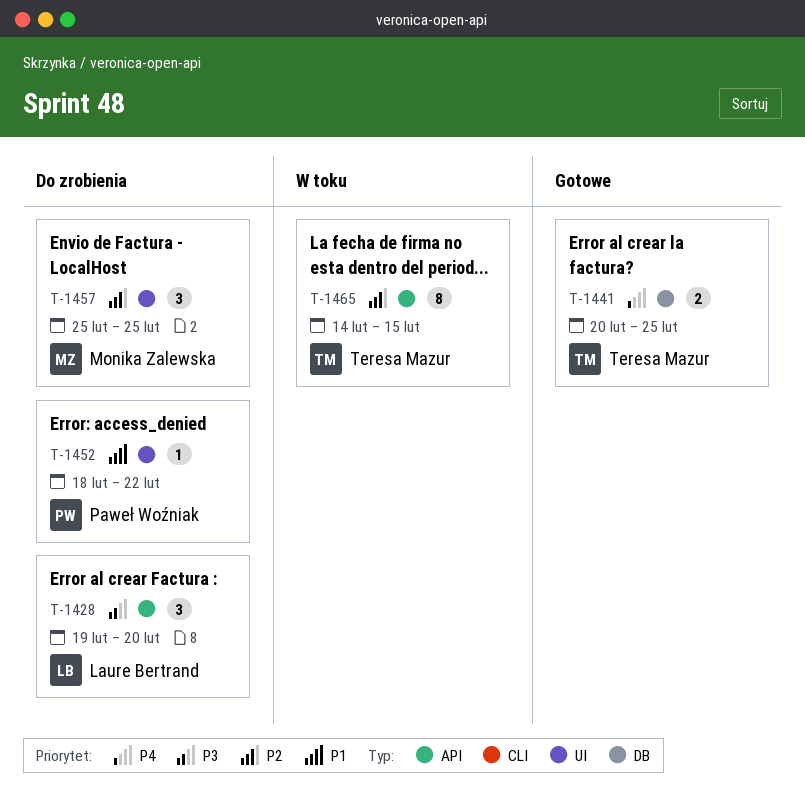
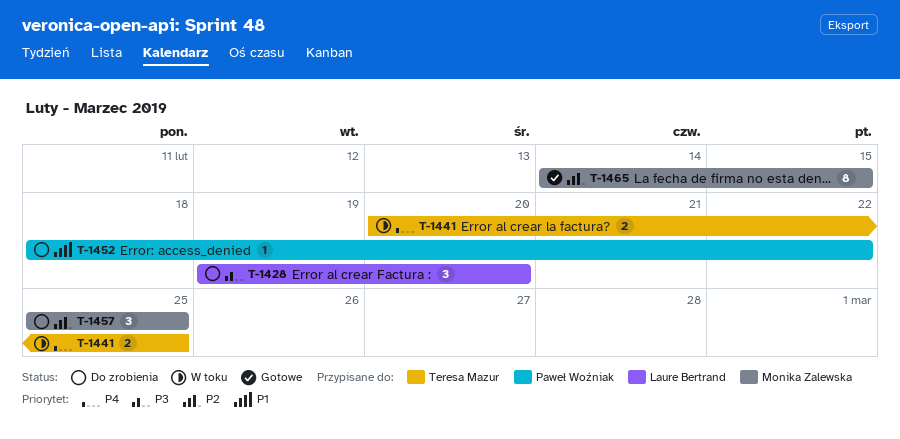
T-1441, status: Gotowe -> W toku
T-1465, status: W toku -> Gotowe
T-1465, owner: Teresa Mazur -> Monika Zalewska

